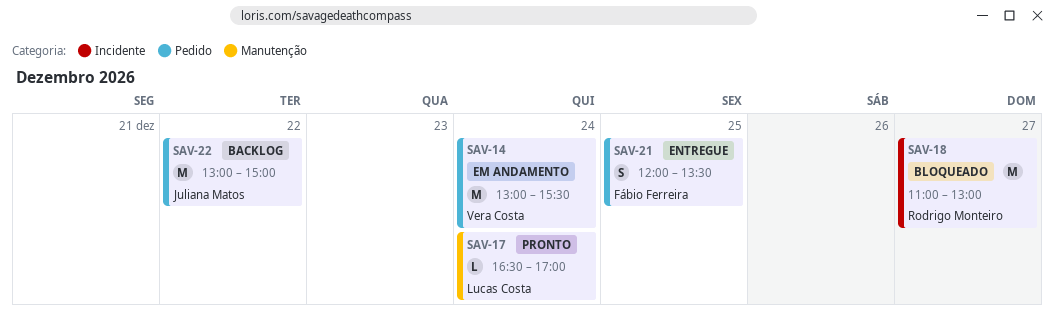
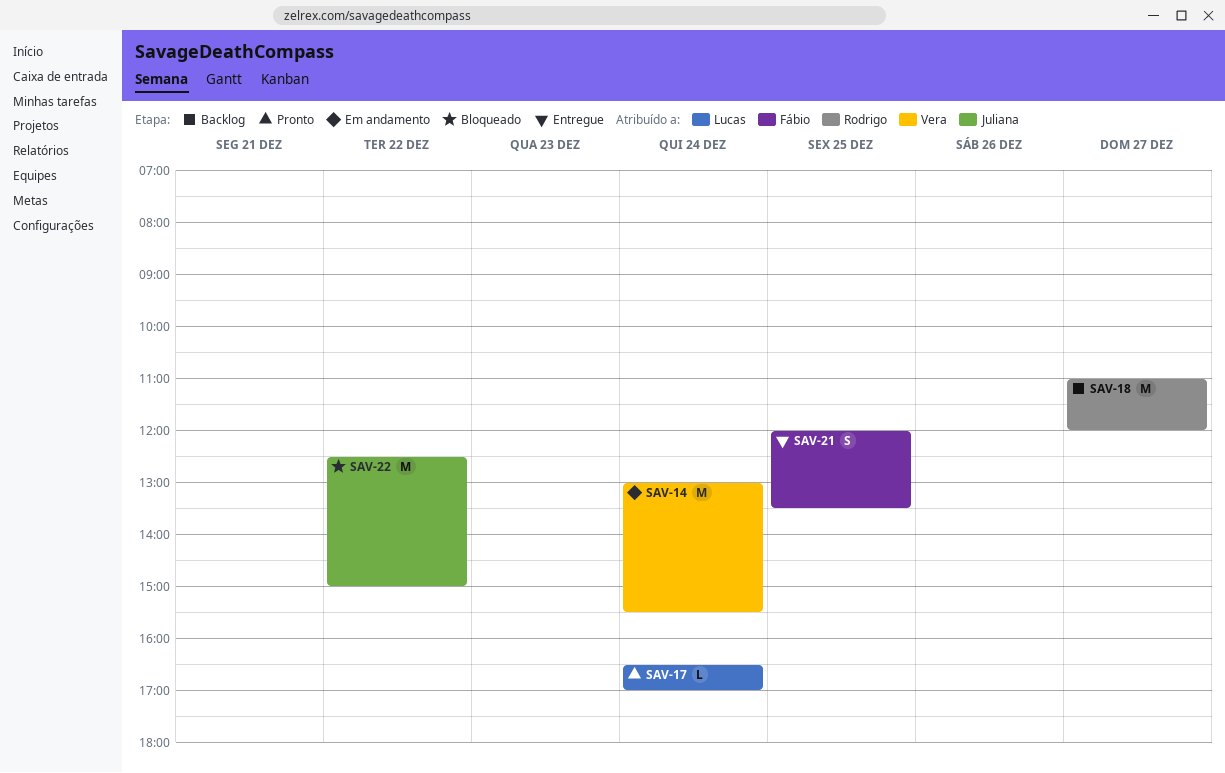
SAV-18, status: Bloqueado -> Backlog
SAV-18, ends: 13:00 -> 12:00
SAV-22, status: Backlog -> Bloqueado
SAV-22, begins: 13:00 -> 12:30

